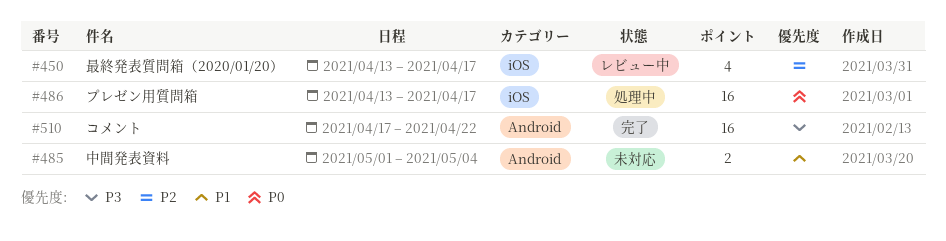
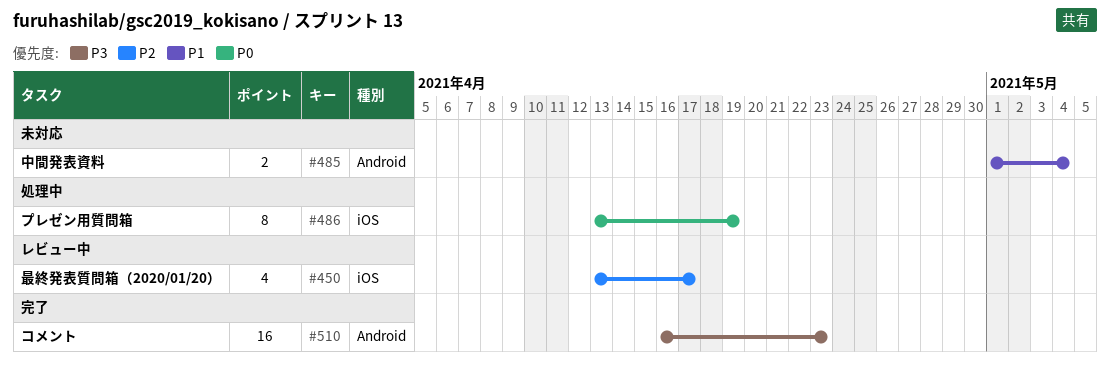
#486, estimate: 16 -> 8
#486, due: Apr 17 -> Apr 19
#510, start: Apr 17 -> Apr 16
#510, due: Apr 22 -> Apr 23

